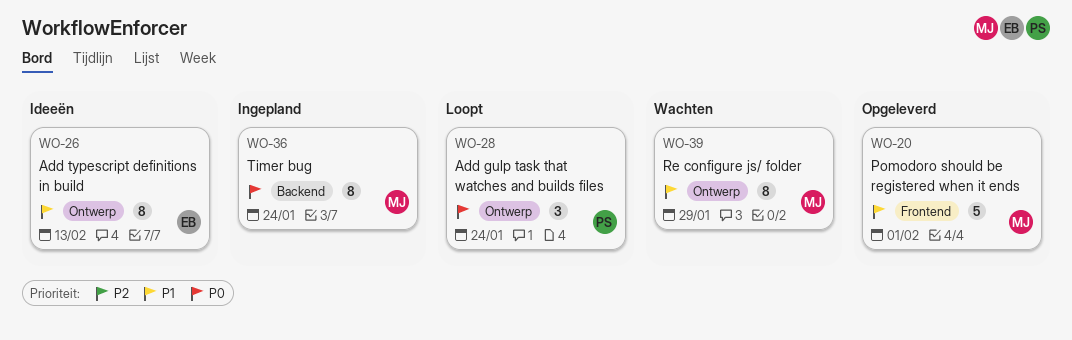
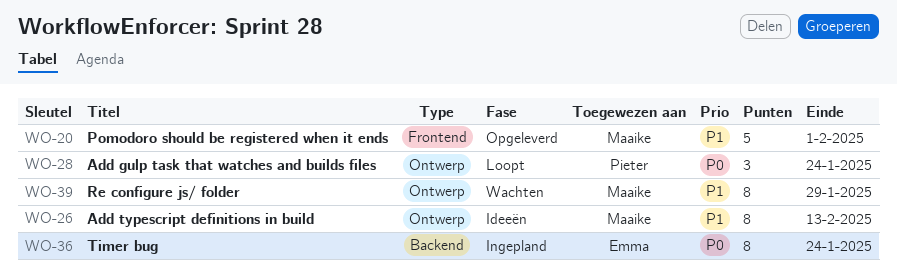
WO-26, owner: Emma -> Maaike
WO-36, owner: Maaike -> Emma

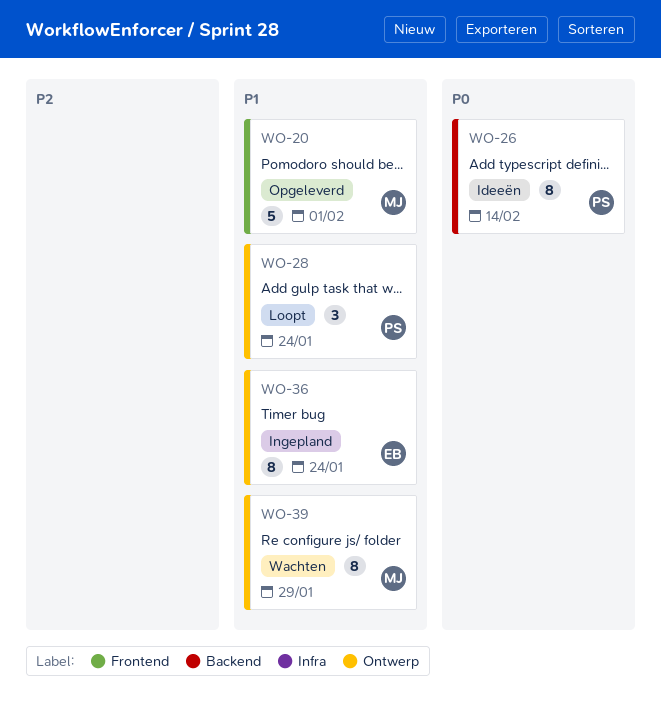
WO-26, owner: Maaike -> Pieter
WO-26, priority: P1 -> P0
WO-26, label: Ontwerp -> Backend
WO-26, due: Feb 13 -> Feb 14
WO-28, priority: P0 -> P1
WO-36, priority: P0 -> P1
WO-36, label: Backend -> Ontwerp

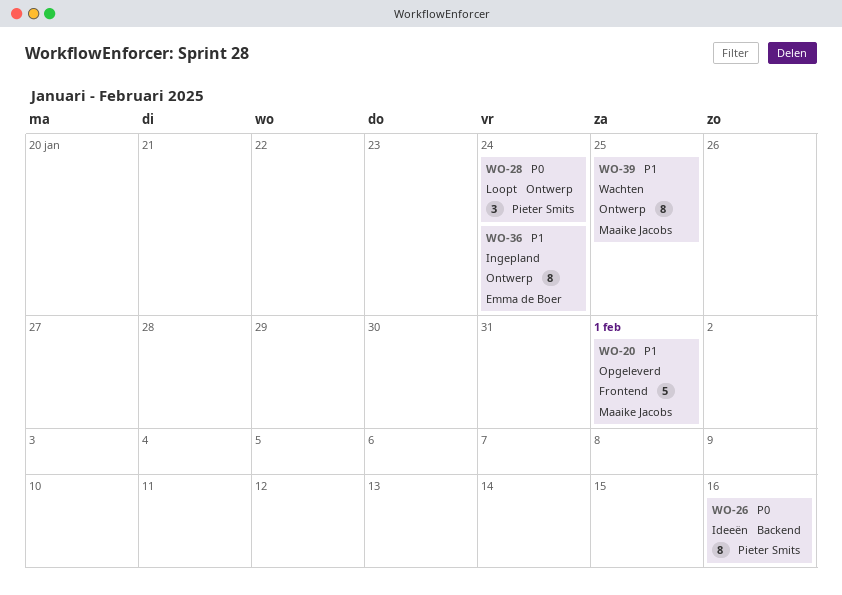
WO-26, due: Feb 14 -> Feb 16
WO-28, priority: P1 -> P0
WO-39, due: Jan 29 -> Jan 25

